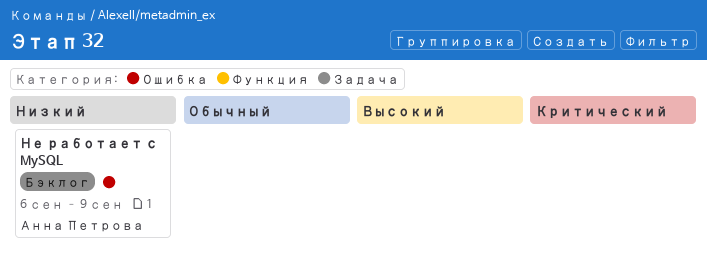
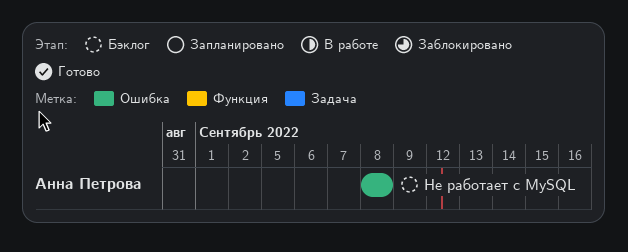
Не работает с MySQL, start: Sep 6 -> Sep 8
Не работает с MySQL, due: Sep 9 -> Sep 8

